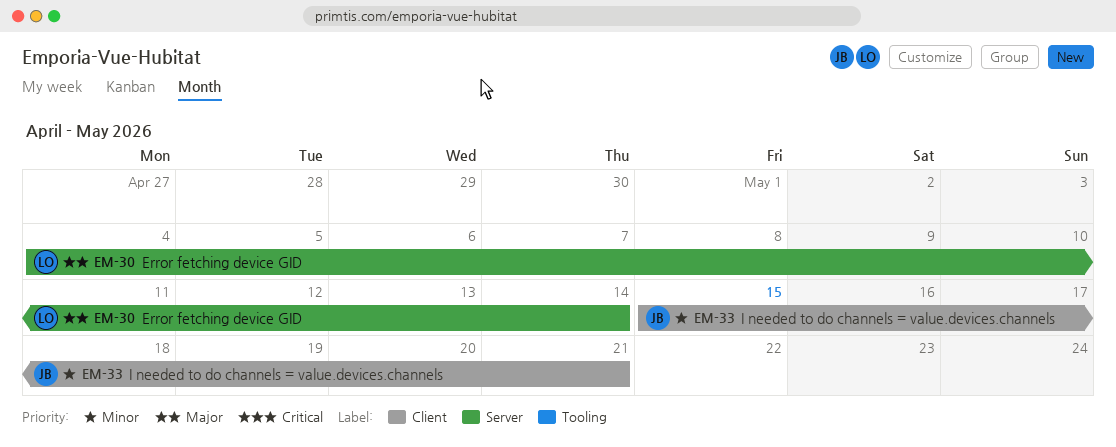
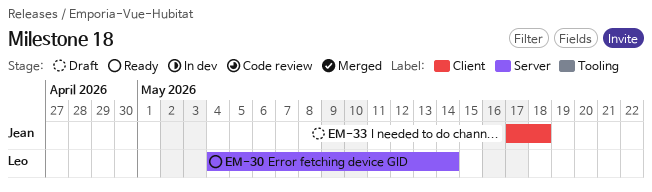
EM-33, start: May 15 -> May 17
EM-33, due: May 21 -> May 18

